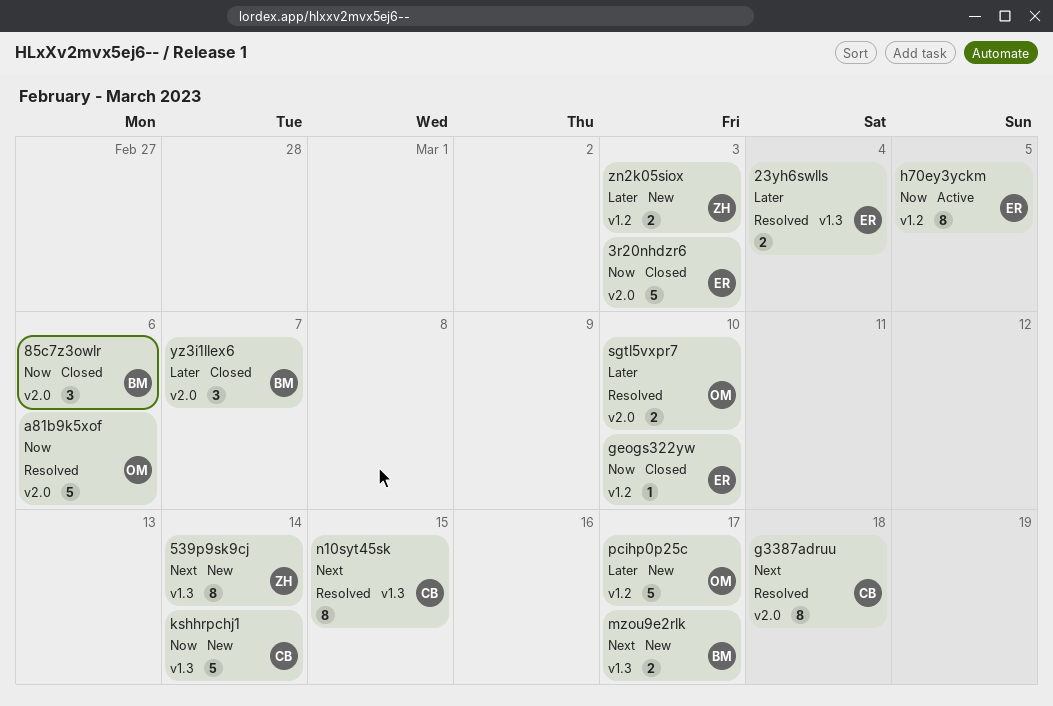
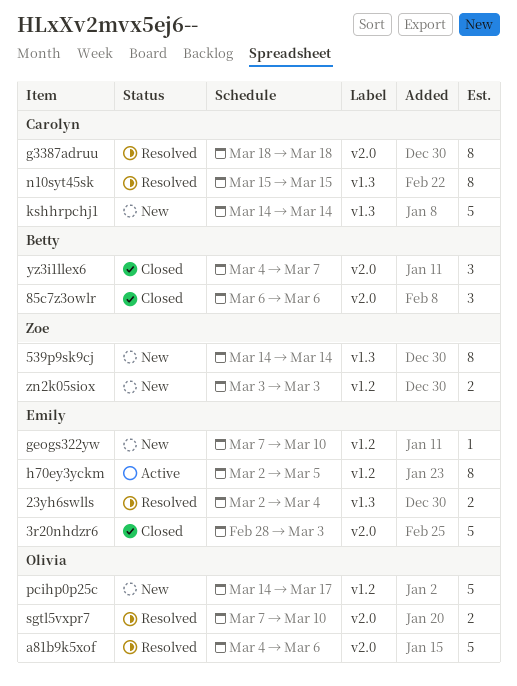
geogs322yw, status: Closed -> New
mzou9e2rlk: present -> none

